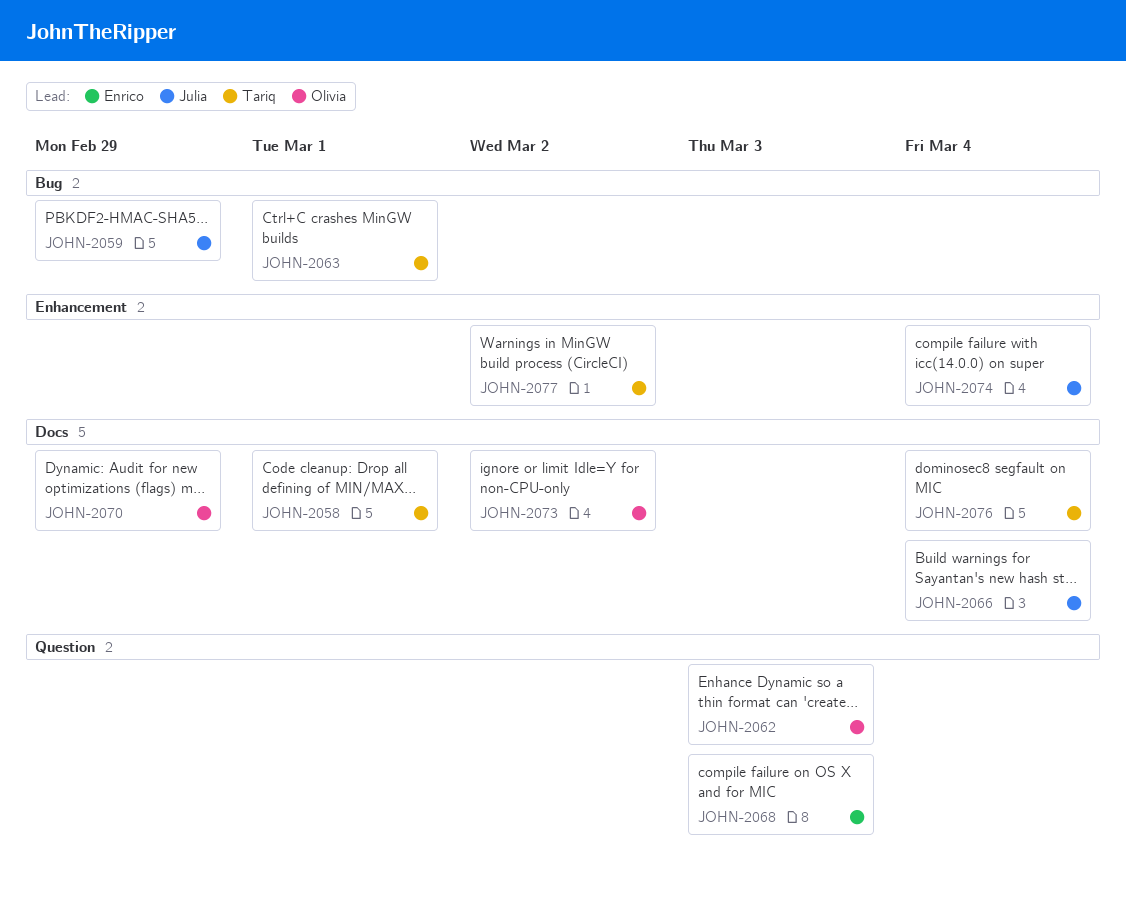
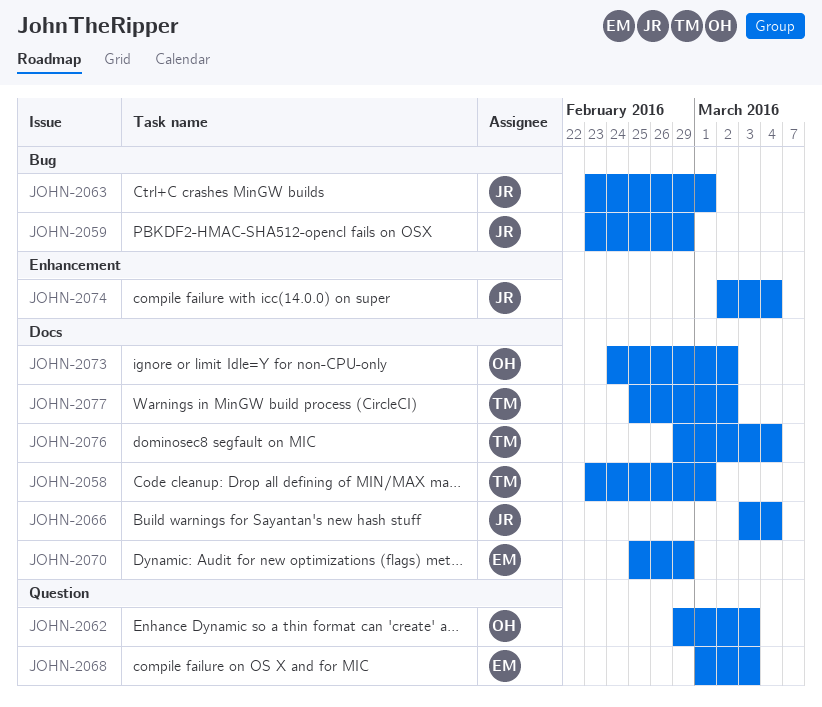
JOHN-2063, owner: Tariq -> Julia
JOHN-2070, owner: Olivia -> Enrico
JOHN-2077, label: Enhancement -> Docs

